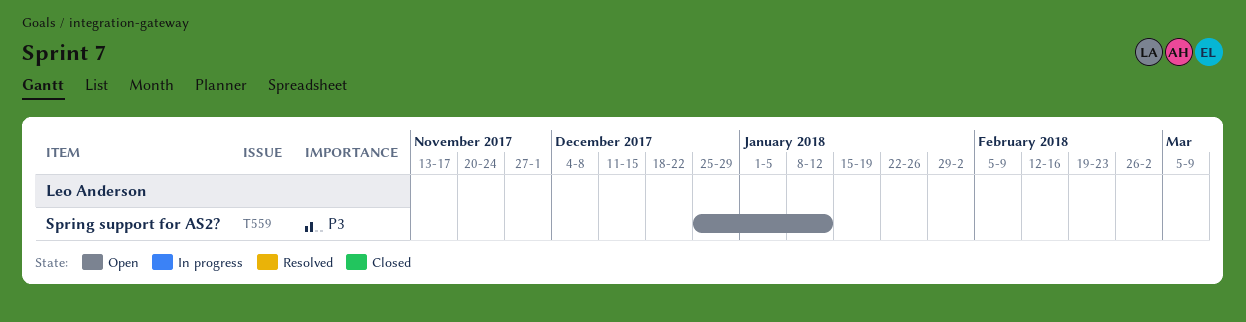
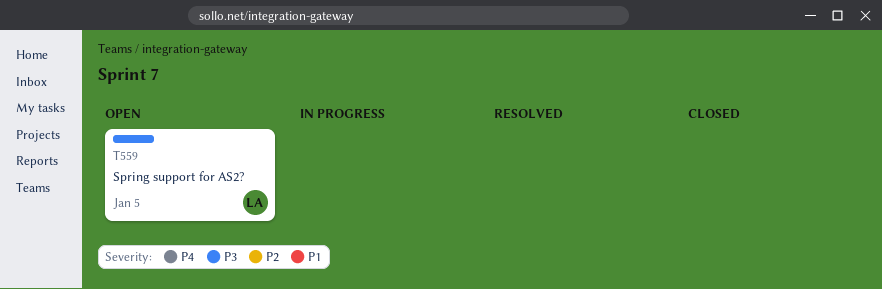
T559, due: Jan 12 -> Jan 5

